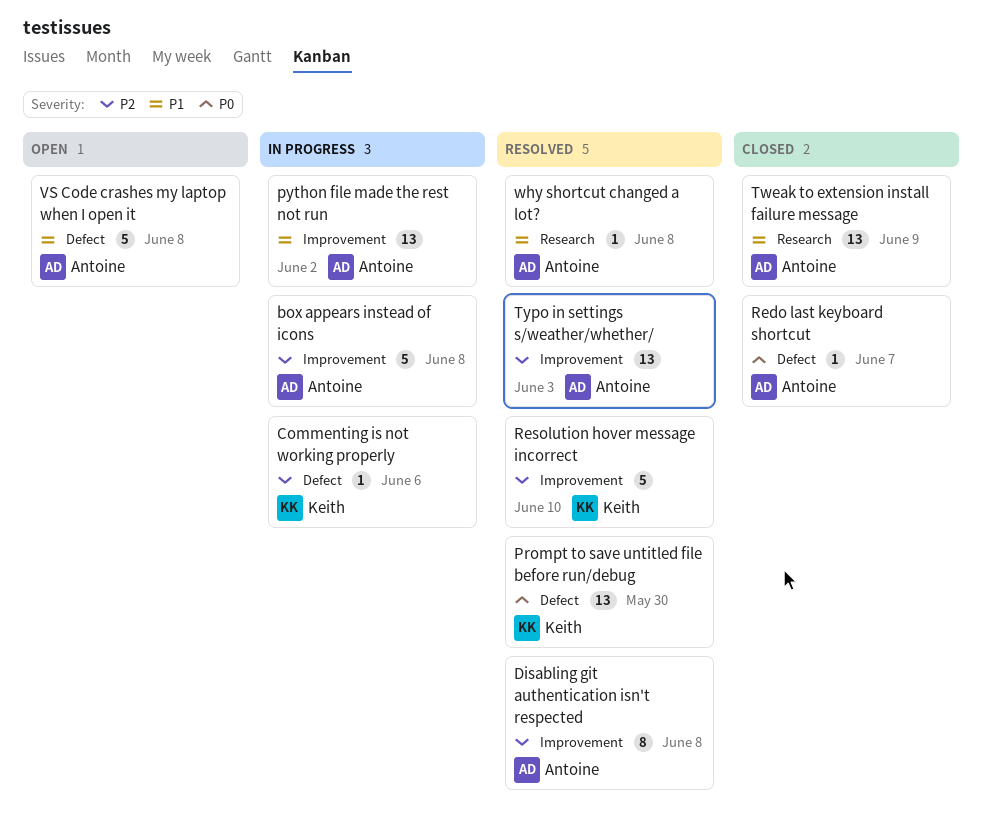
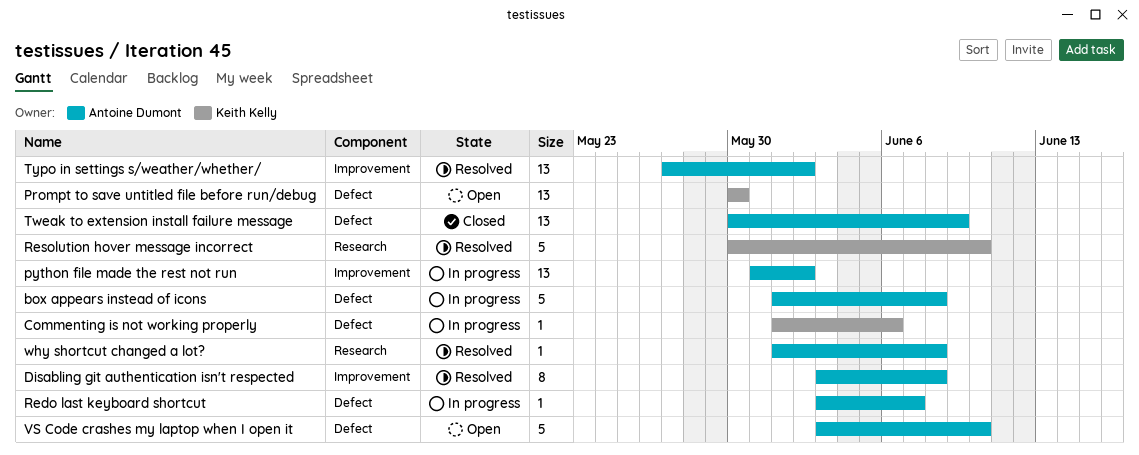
box appears instead of icons, label: Improvement -> Defect
Prompt to save untitled file before run/debug, status: Resolved -> Open
Redo last keyboard shortcut, status: Closed -> In progress
Resolution hover message incorrect, label: Improvement -> Research
Tweak to extension install failure message, label: Research -> Defect
Typo in settings s/weather/whether/, due: Jun 3 -> Jun 2
VS Code crashes my laptop when I open it, due: Jun 8 -> Jun 10

